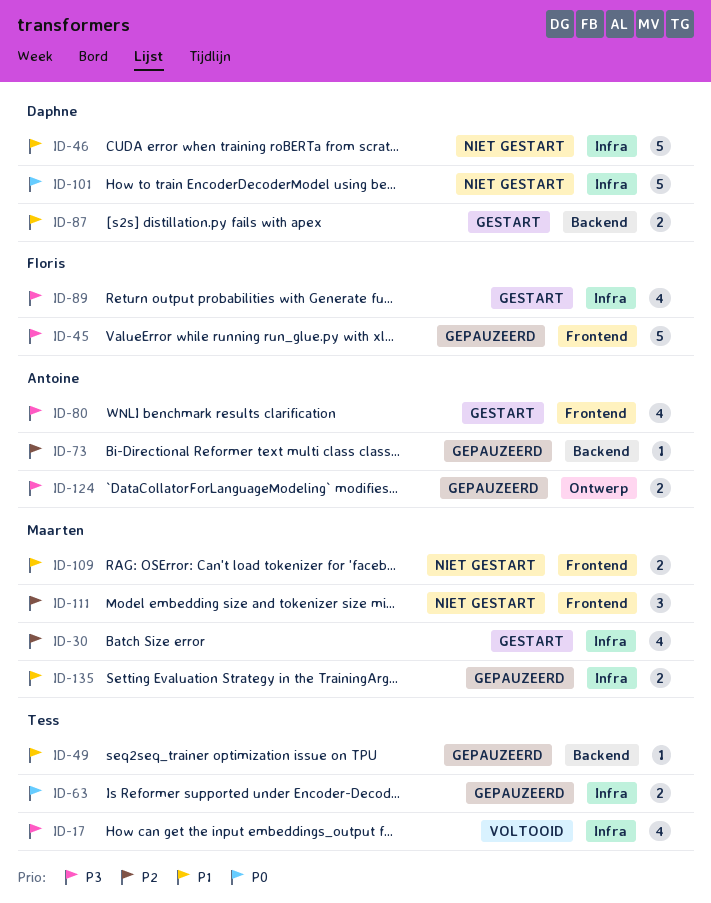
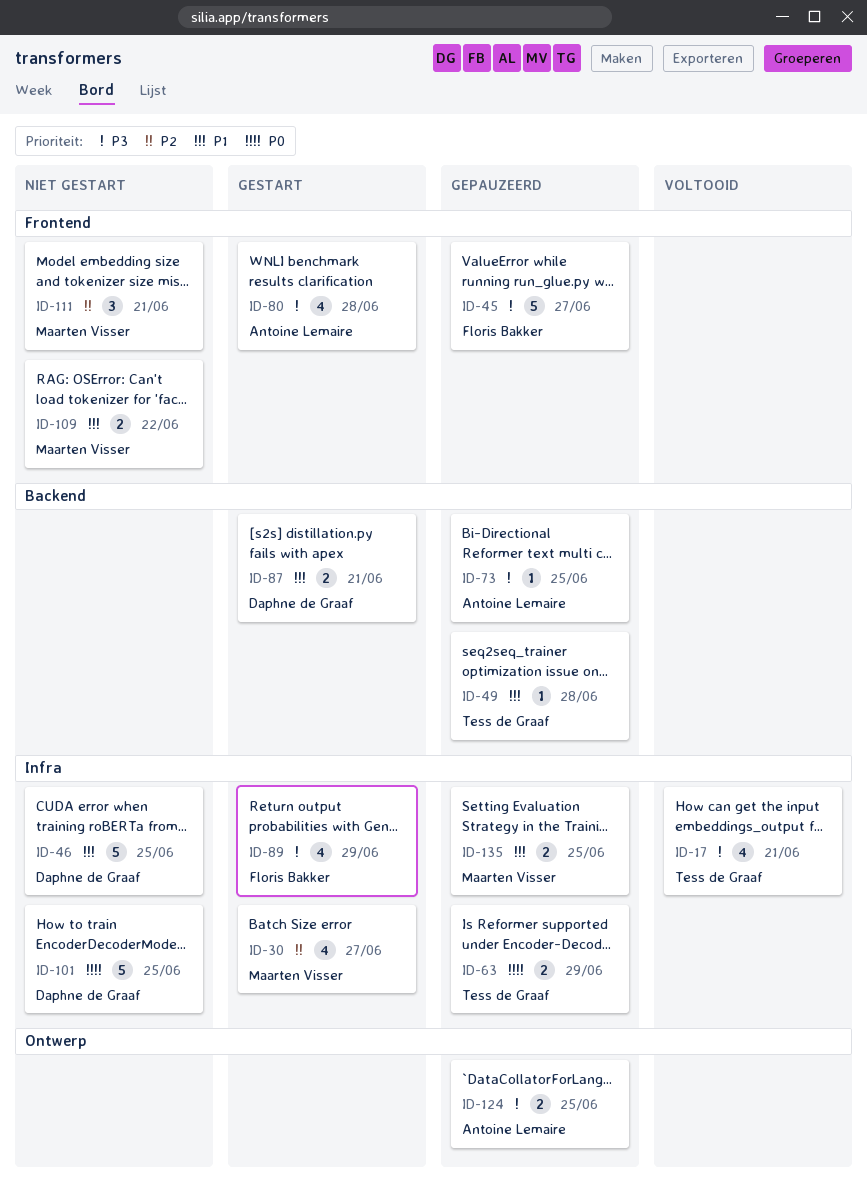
ID-73, priority: P2 -> P3

